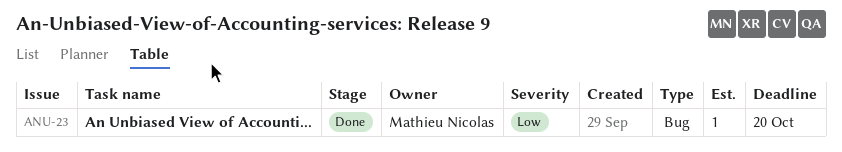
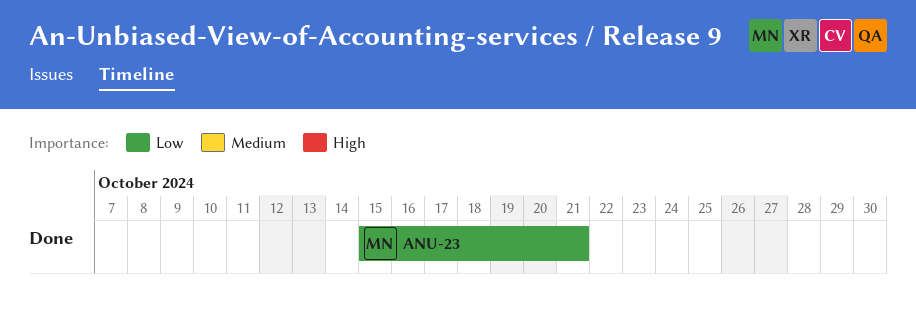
ANU-23, due: Oct 20 -> Oct 21

